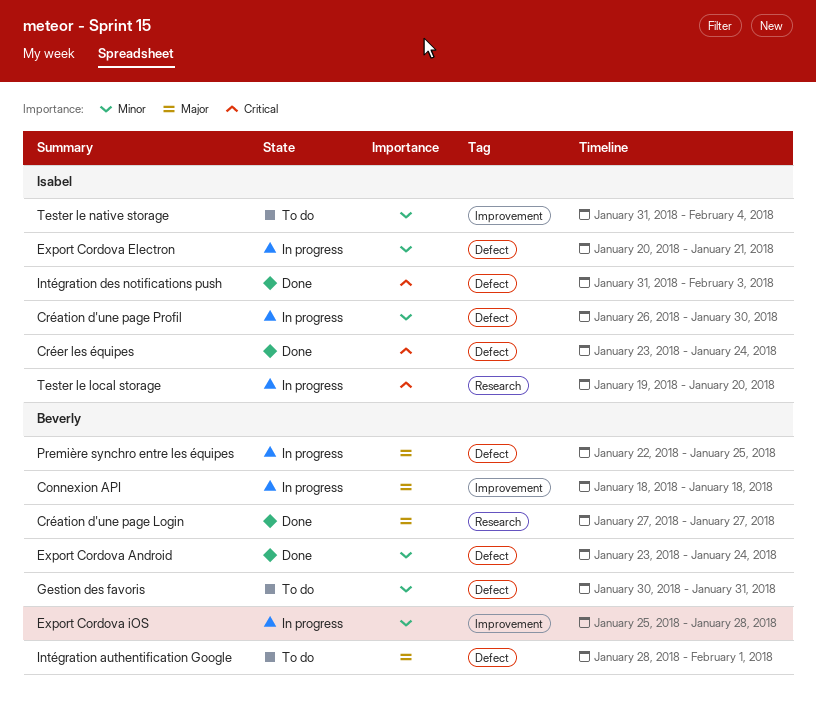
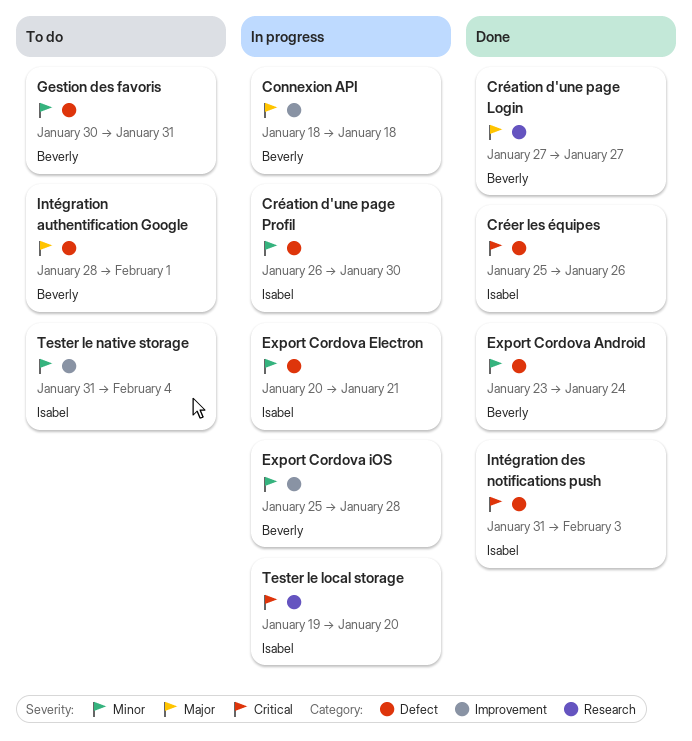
Créer les équipes, start: Jan 23 -> Jan 25
Créer les équipes, due: Jan 24 -> Jan 26
Première synchro entre les équipes: present -> none

